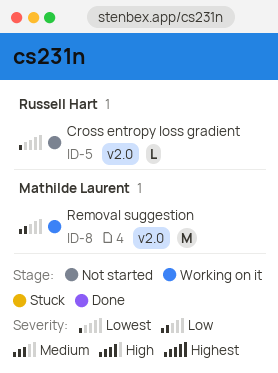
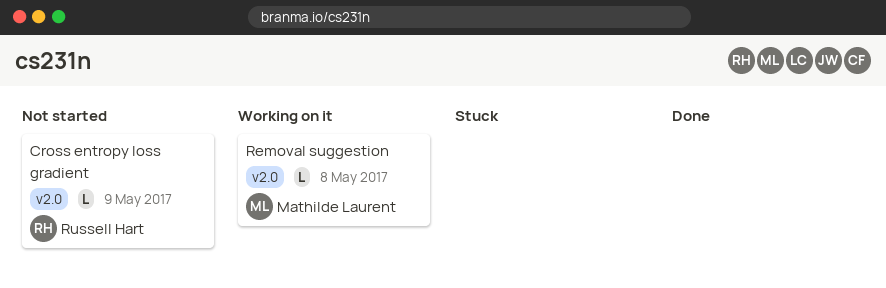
Removal suggestion, estimate: M -> L

